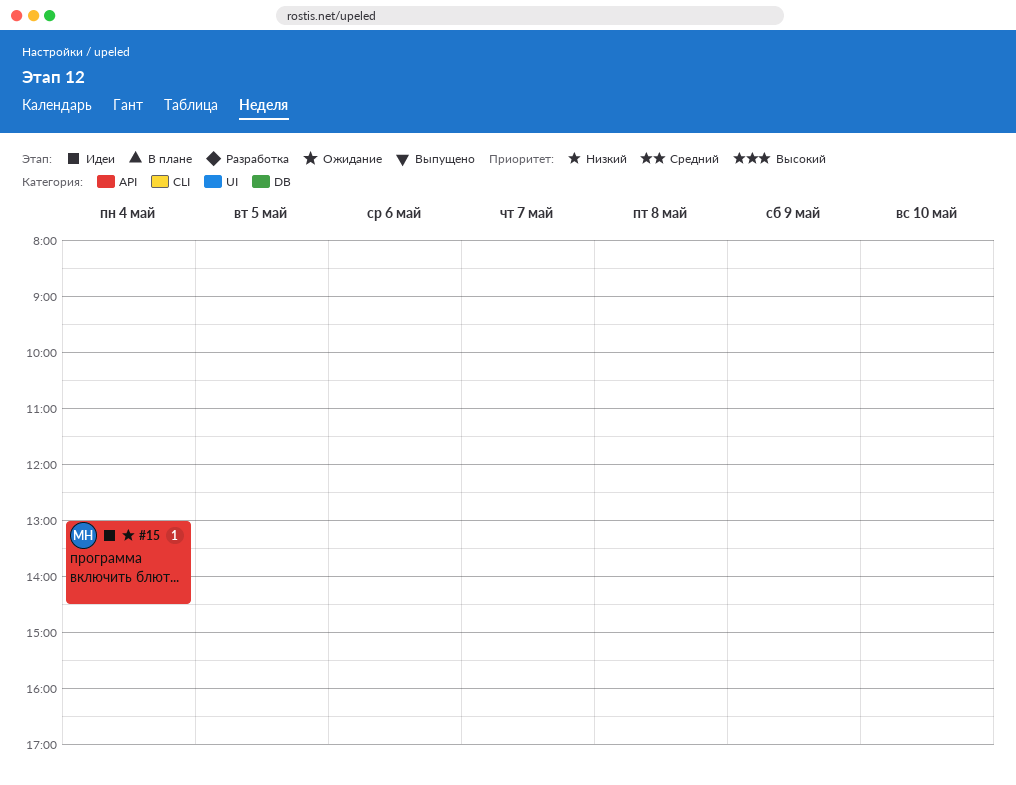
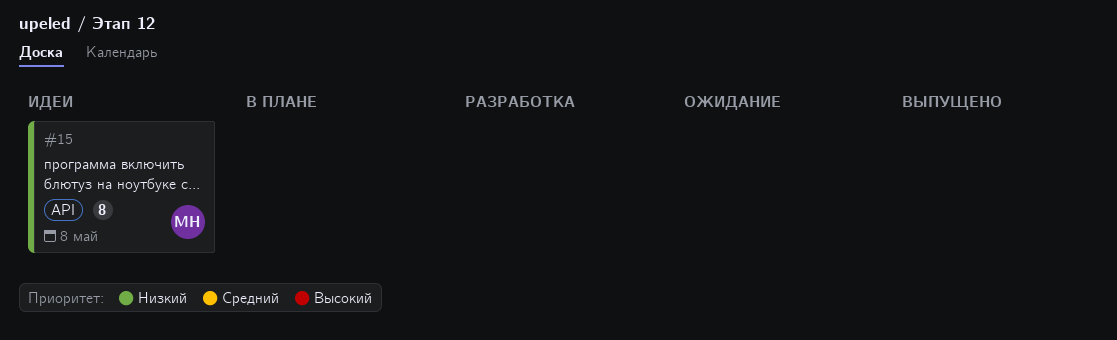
#15, estimate: 1 -> 8
#15, day: May 4 -> May 8

